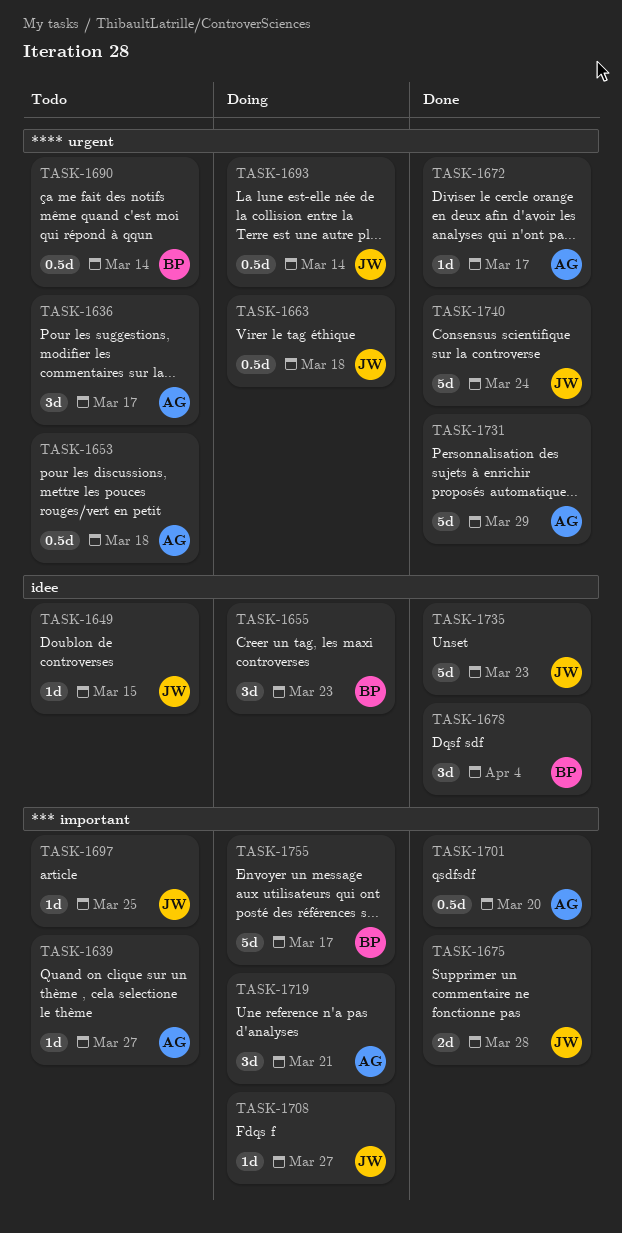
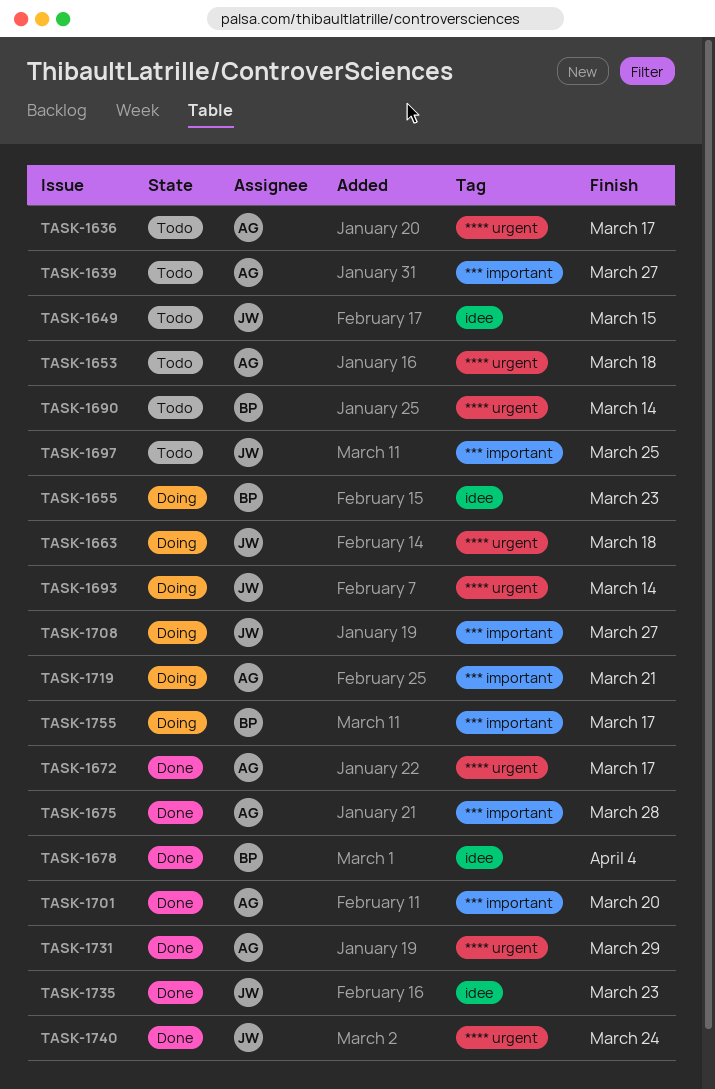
TASK-1675, owner: JW -> AG

